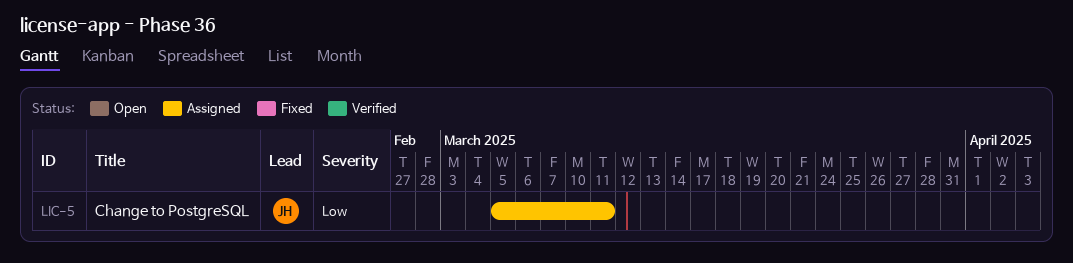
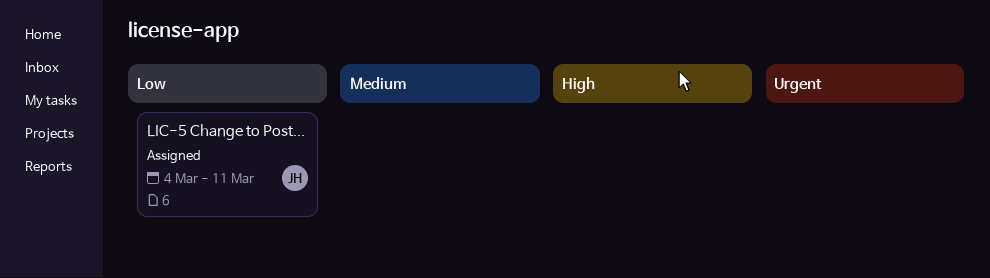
LIC-5, start: Mar 5 -> Mar 4

